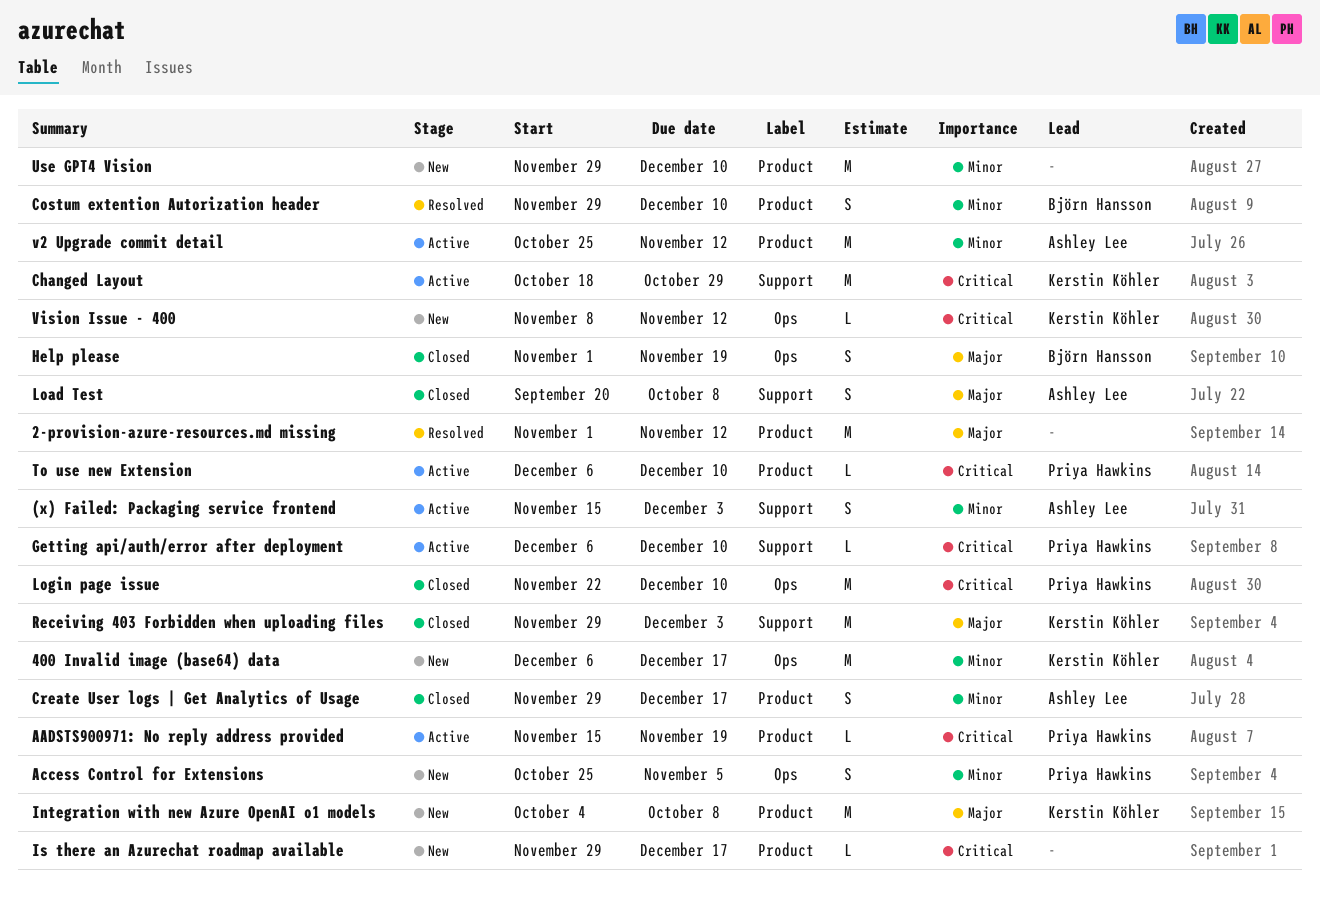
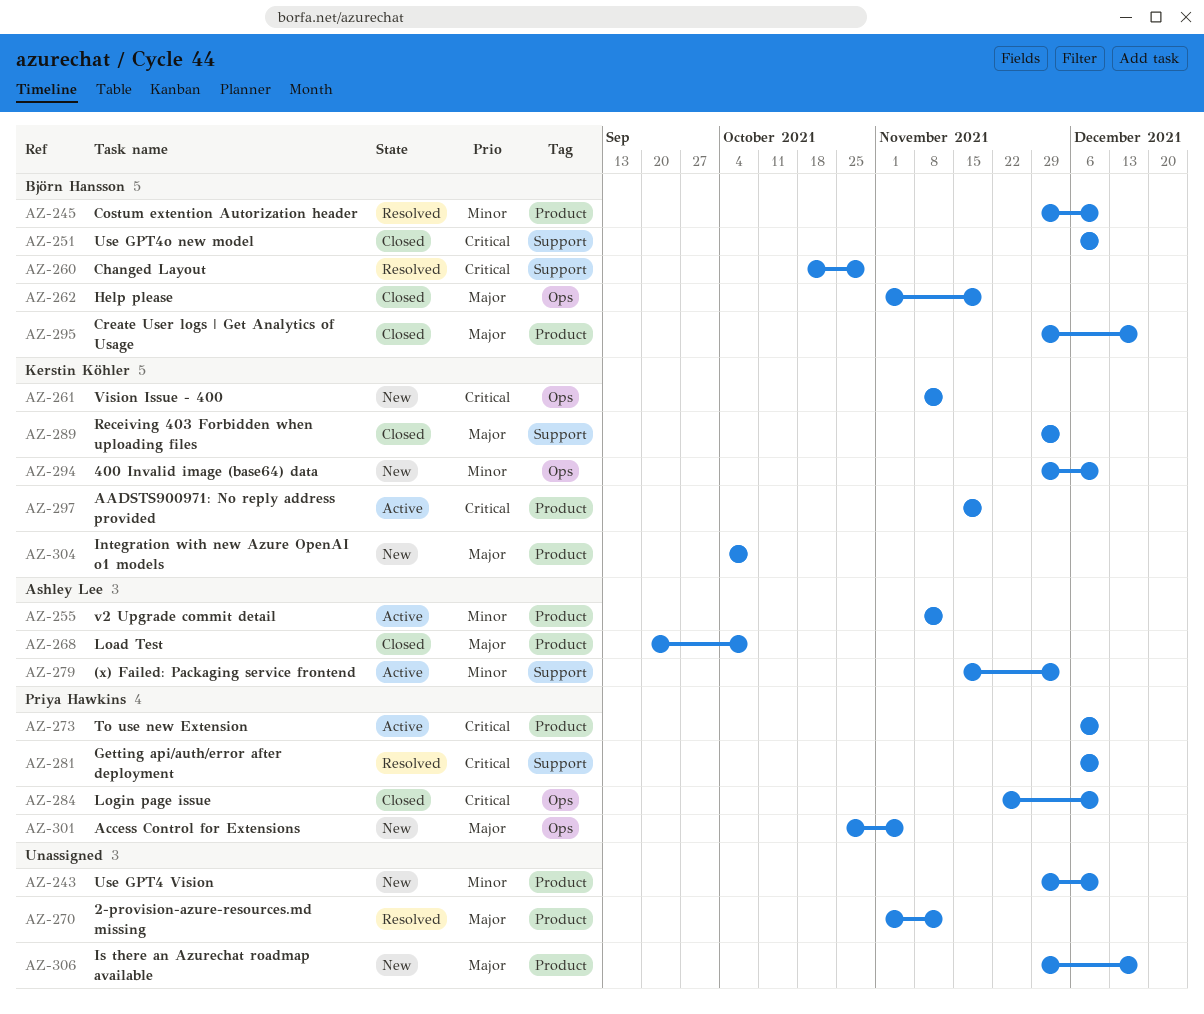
400 Invalid image (base64) data, start: Dec 6 -> Nov 29
400 Invalid image (base64) data, due: Dec 17 -> Dec 10
AADSTS900971: No reply address provided, owner: Priya Hawkins -> Kerstin Köhler
Access Control for Extensions, priority: Minor -> Major
Changed Layout, status: Active -> Resolved
Changed Layout, owner: Kerstin Köhler -> Björn Hansson
Create User logs | Get Analytics of Usage, owner: Ashley Lee -> Björn Hansson
Create User logs | Get Analytics of Usage, priority: Minor -> Major
Getting api/auth/error after deployment, status: Active -> Resolved
Is there an Azurechat roadmap available, priority: Critical -> Major
Load Test, label: Support -> Product
Use GPT4o new model: none -> present
v2 Upgrade commit detail, start: Oct 25 -> Nov 8

